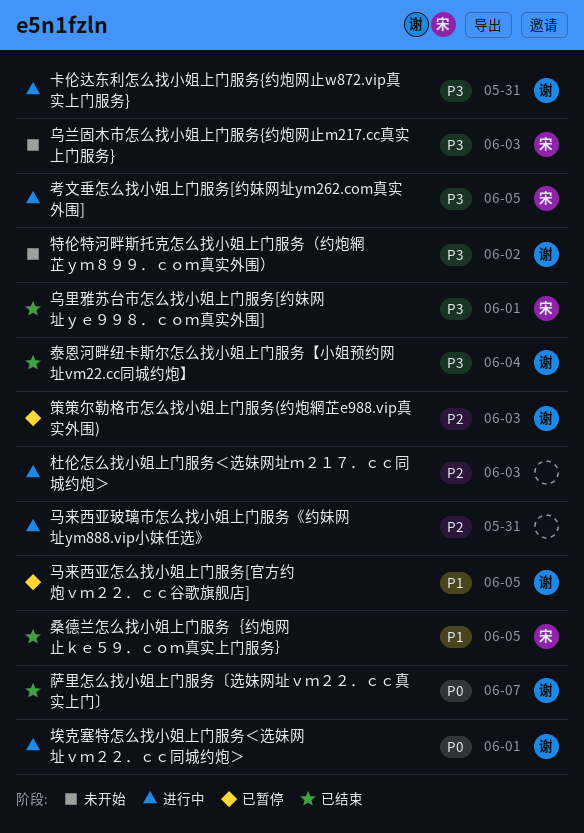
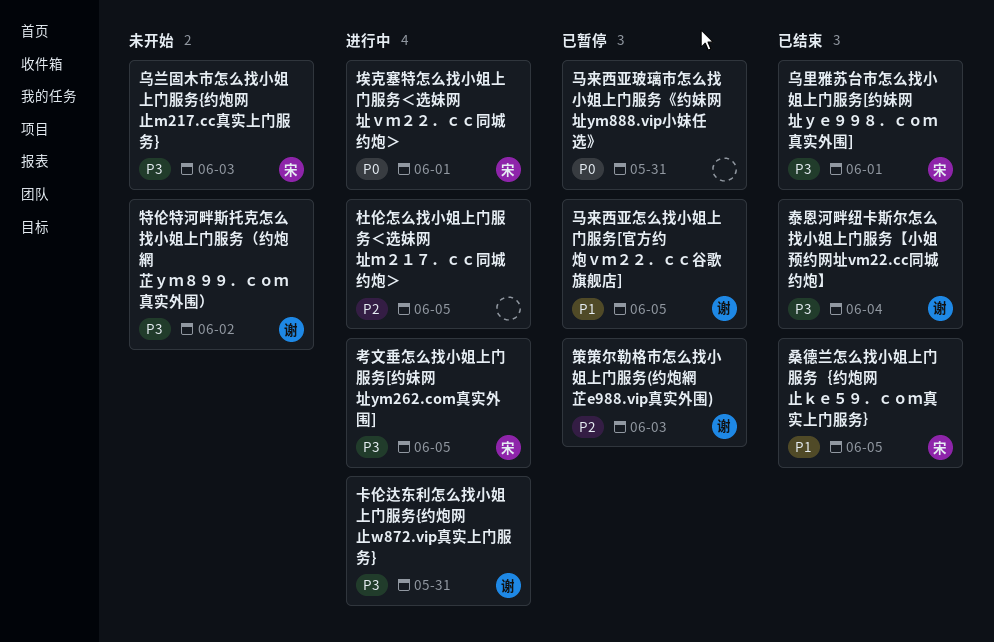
埃克塞特怎么找小姐上门服务＜选妹网址ｖｍ２２．ｃｃ同城约炮＞, owner: 谢 -> 宋
杜伦怎么找小姐上门服务＜选妹网址ｍ２１７．ｃｃ同城约炮＞, due: Jun 3 -> Jun 5
萨里怎么找小姐上门服务〔选妹网址ｖｍ２２．ｃｃ真实上门〕: present -> none
马来西亚玻璃市怎么找小姐上门服务《约妹网址ym888.vip小妹任选》, status: 进行中 -> 已暂停
马来西亚玻璃市怎么找小姐上门服务《约妹网址ym888.vip小妹任选》, priority: P2 -> P0

